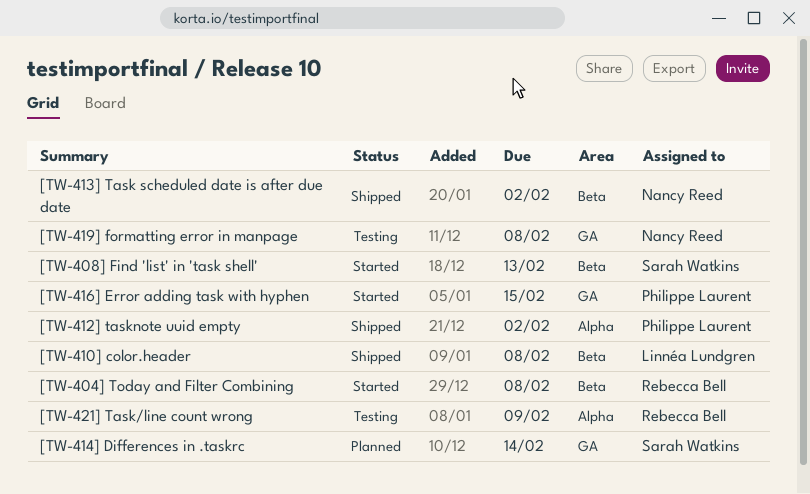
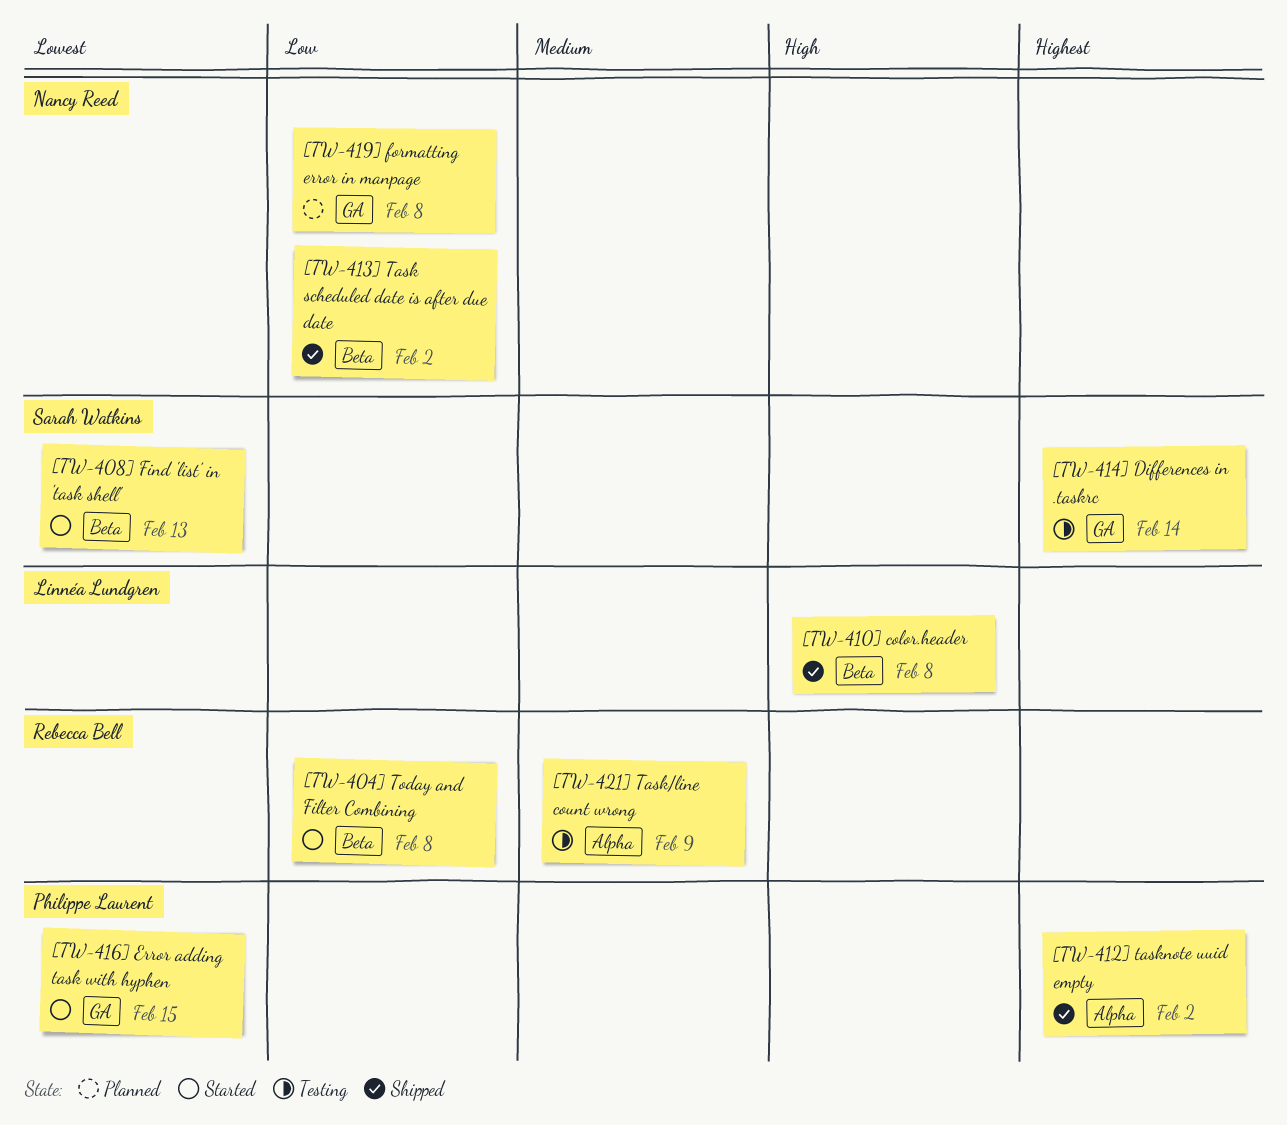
[TW-414] Differences in .taskrc, status: Planned -> Testing
[TW-419] formatting error in manpage, status: Testing -> Planned

